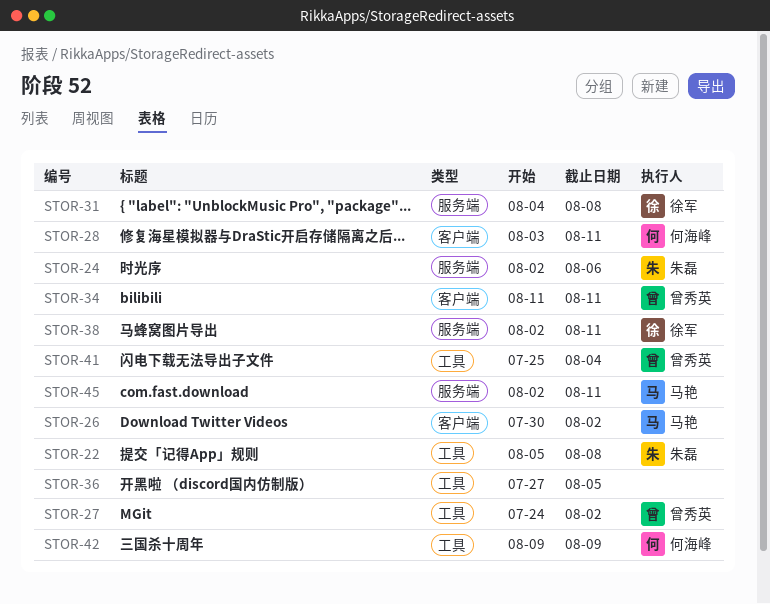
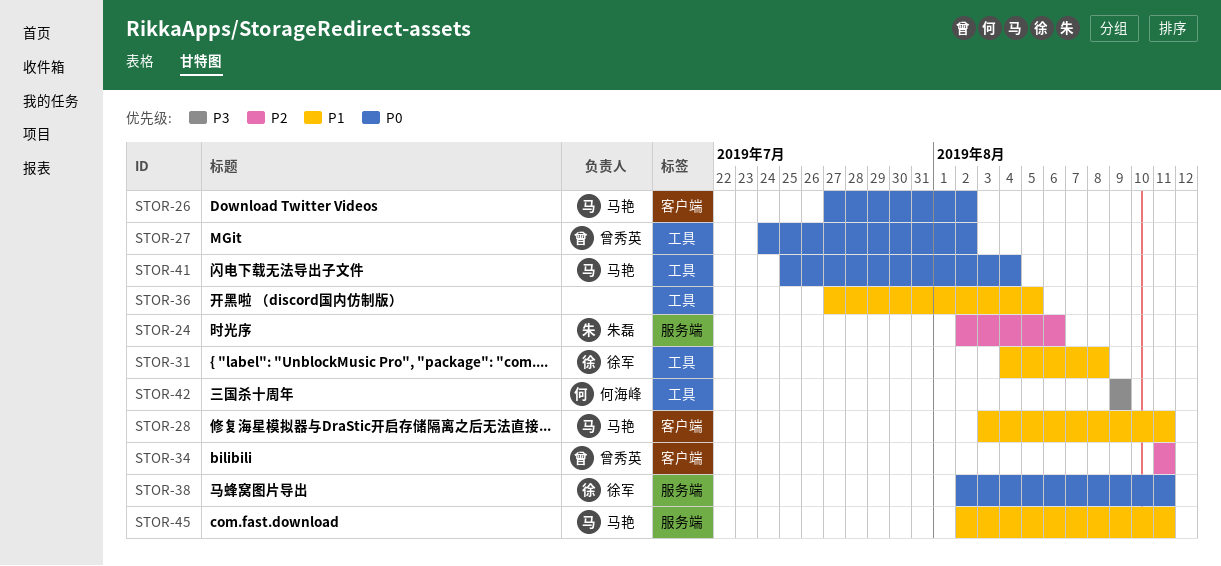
STOR-22: present -> none
STOR-26, start: Jul 30 -> Jul 27
STOR-28, owner: 何海峰 -> 马艳
STOR-31, label: 服务端 -> 工具
STOR-41, owner: 曾秀英 -> 马艳

